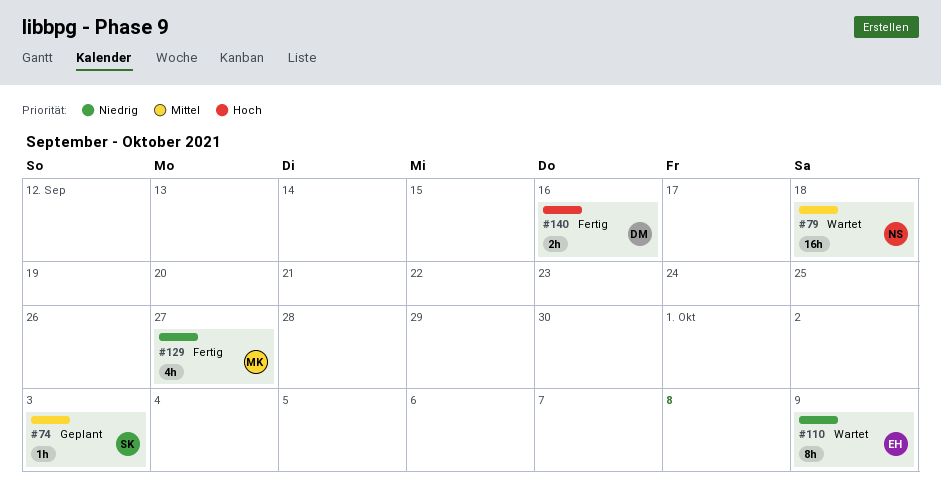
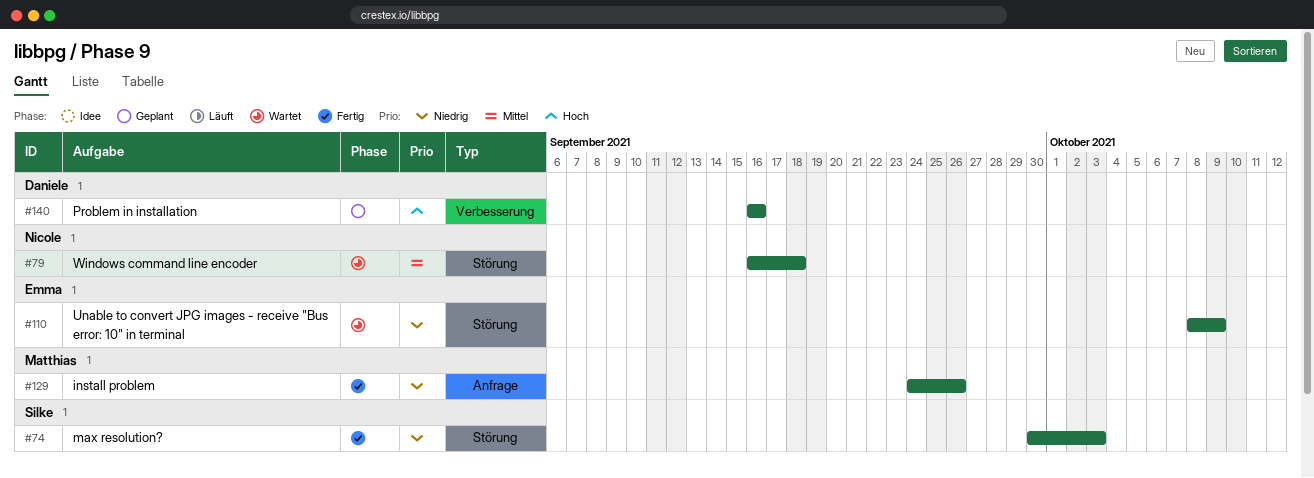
#74, status: Geplant -> Fertig
#74, priority: Mittel -> Niedrig
#129, due: Sep 27 -> Sep 26
#140, status: Fertig -> Geplant

